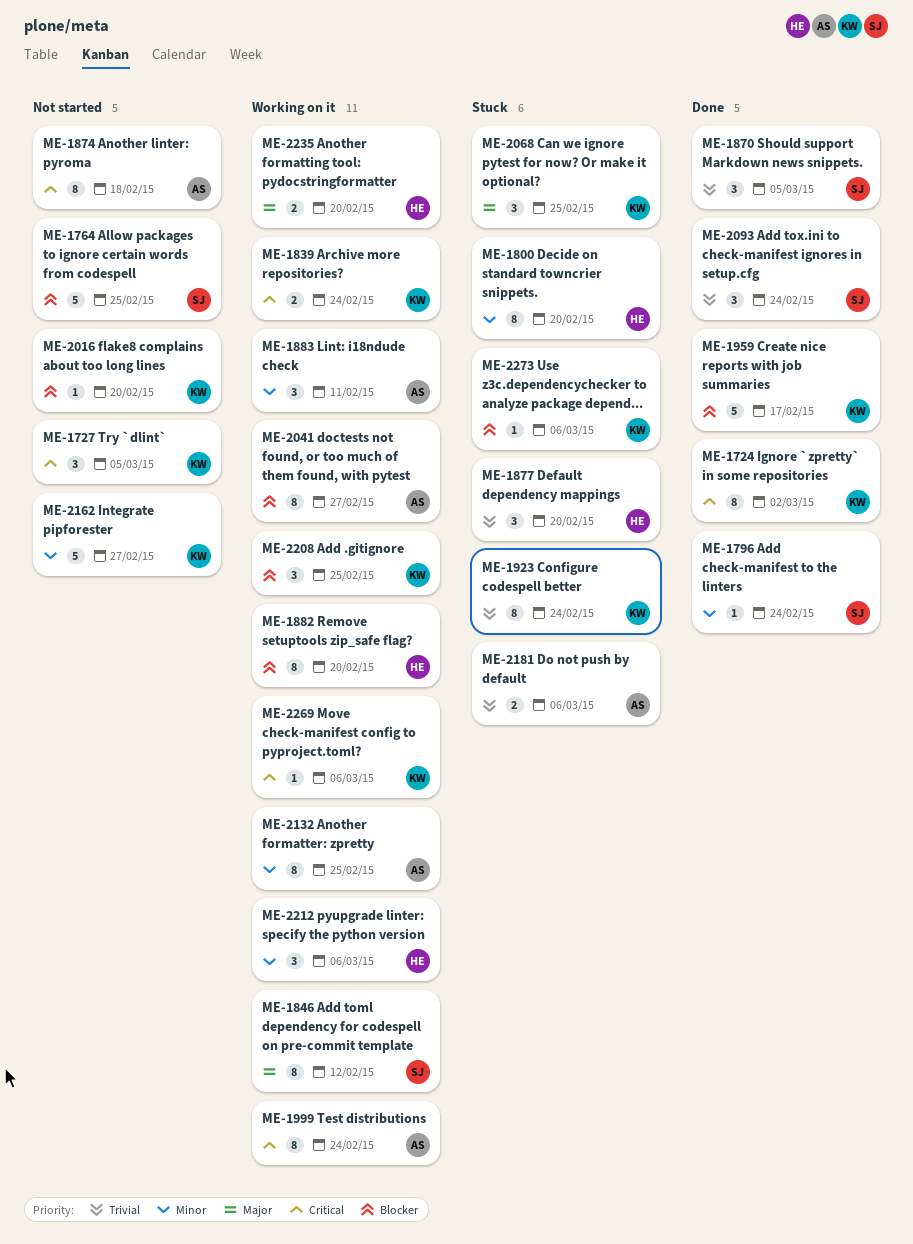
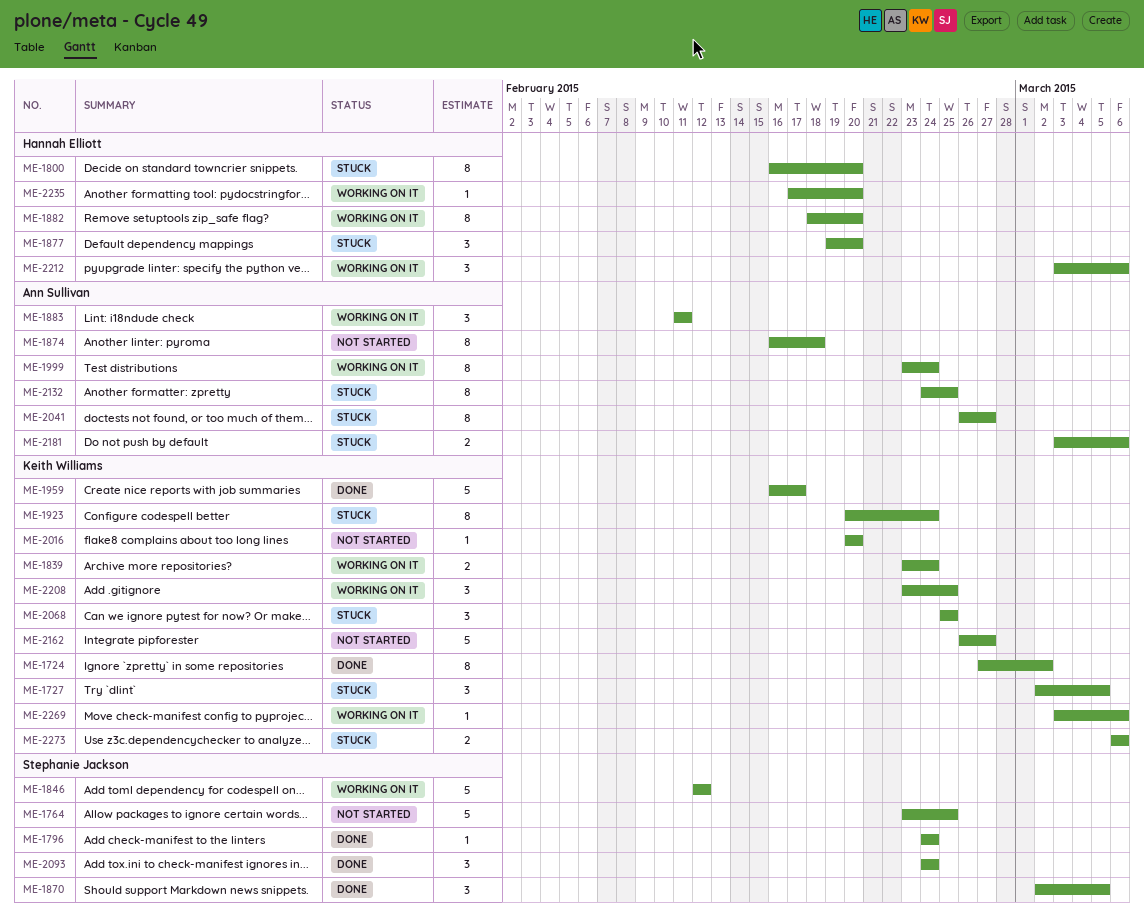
ME-1727, status: Not started -> Stuck
ME-1846, estimate: 8 -> 5
ME-2041, status: Working on it -> Stuck
ME-2132, status: Working on it -> Stuck
ME-2235, estimate: 2 -> 1
ME-2273, estimate: 1 -> 2

